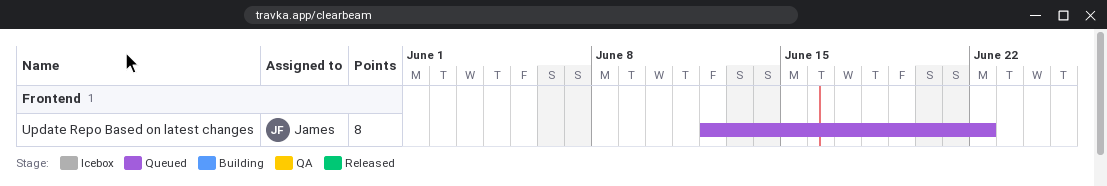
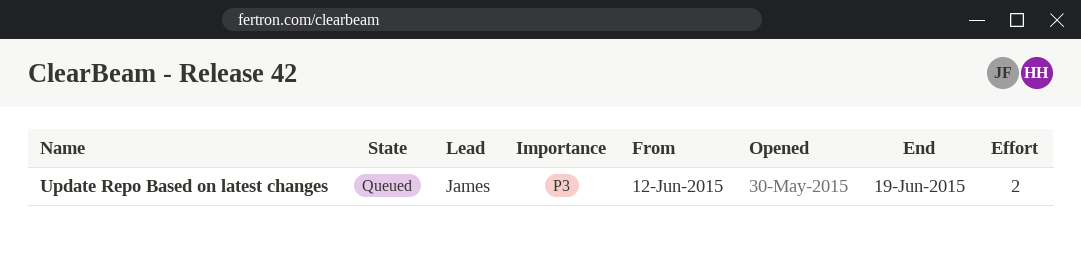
Update Repo Based on latest changes, estimate: 8 -> 2
Update Repo Based on latest changes, due: Jun 22 -> Jun 19

